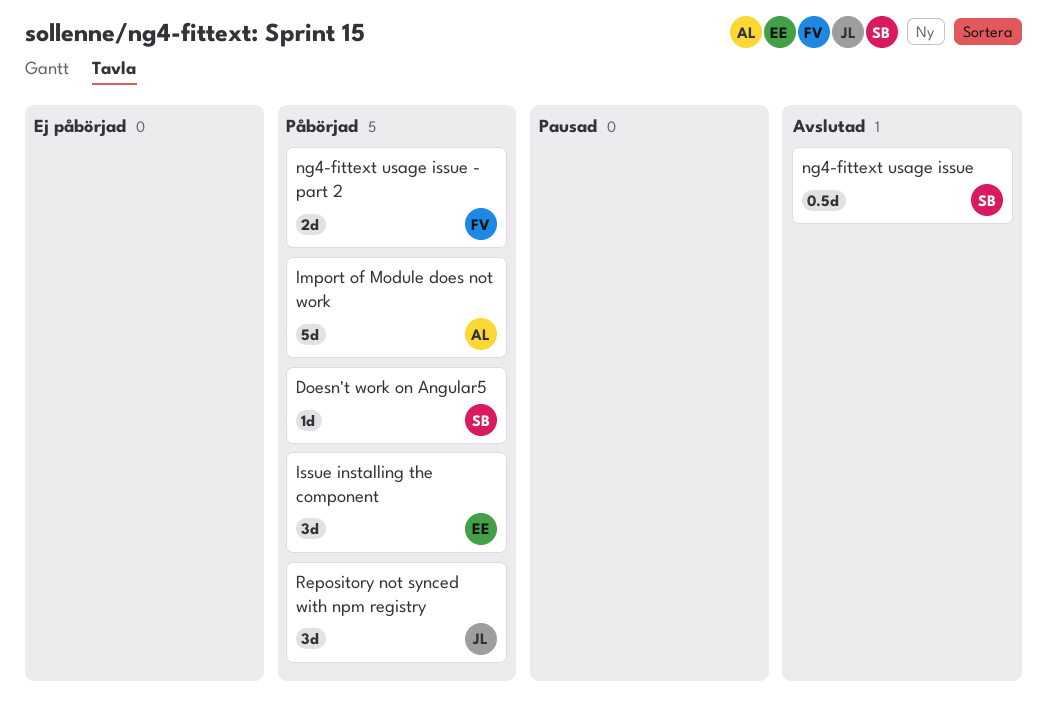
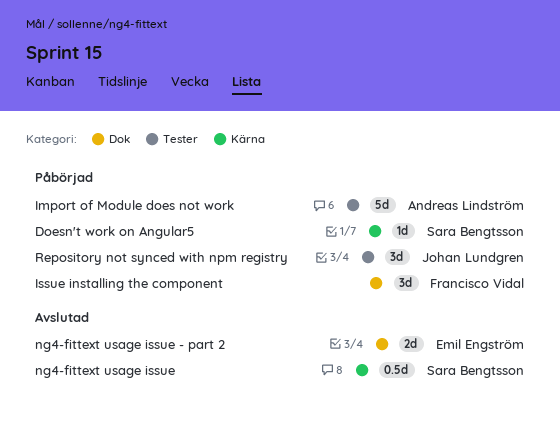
Issue installing the component, owner: Emil Engström -> Francisco Vidal
ng4-fittext usage issue - part 2, status: Påbörjad -> Avslutad
ng4-fittext usage issue - part 2, owner: Francisco Vidal -> Emil Engström

